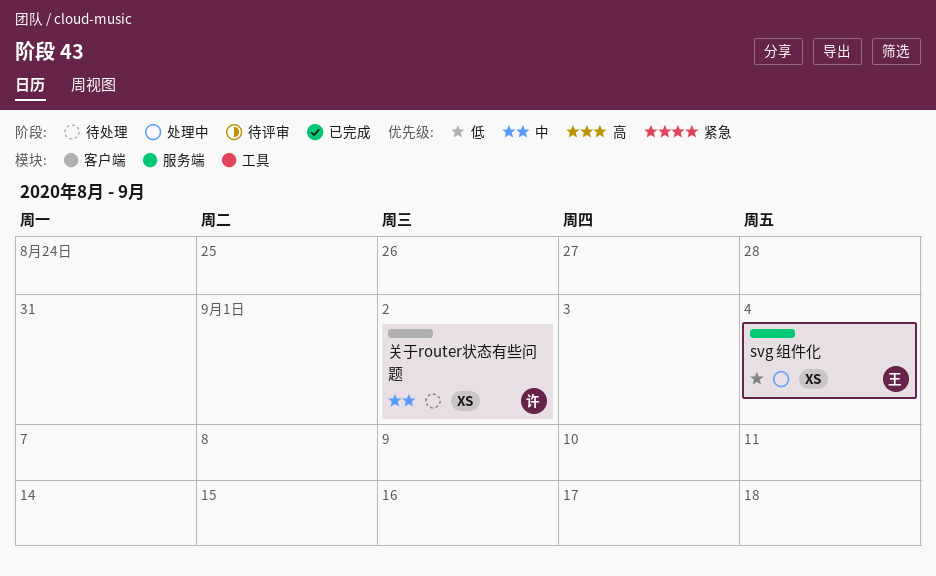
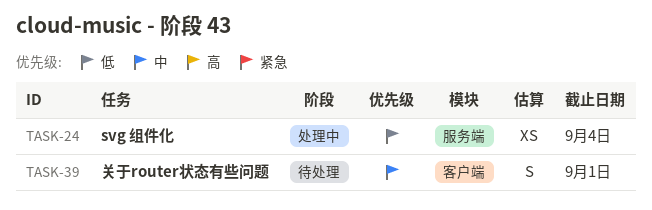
关于router状态有些问题, estimate: XS -> S
关于router状态有些问题, due: Sep 2 -> Sep 1

